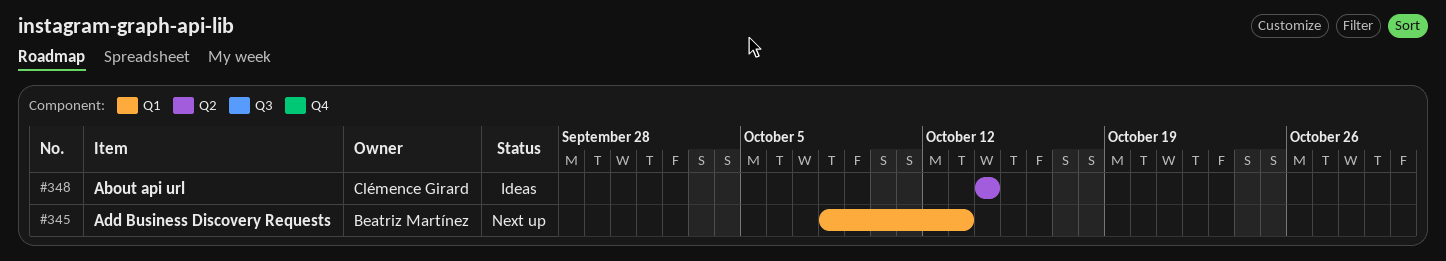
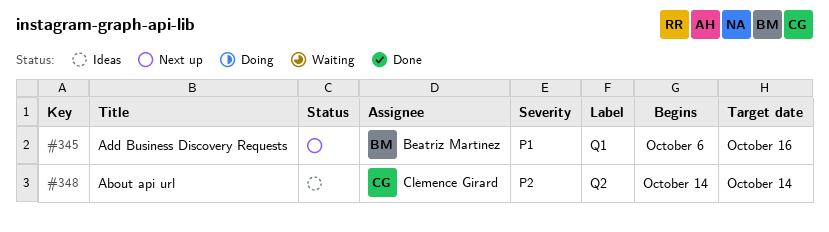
#345, start: Oct 8 -> Oct 6
#345, due: Oct 13 -> Oct 16

